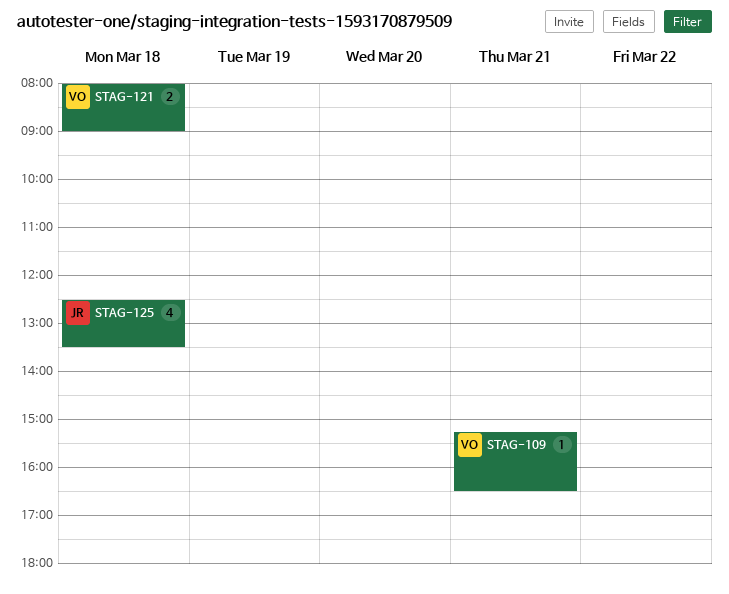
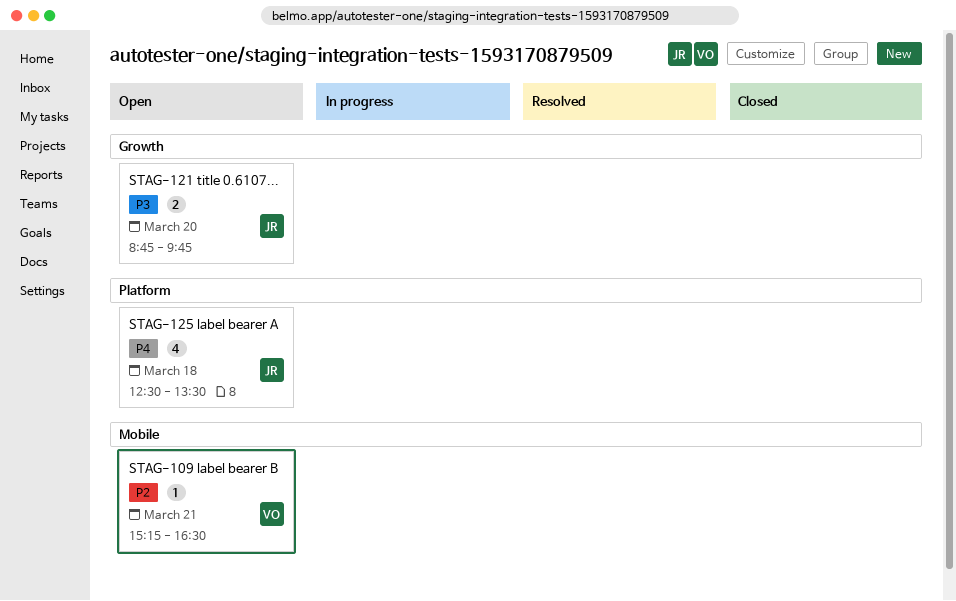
STAG-121, owner: VO -> JR
STAG-121, day: Mar 18 -> Mar 20
STAG-121, begins: 08:00 -> 08:45
STAG-121, ends: 09:00 -> 09:45

